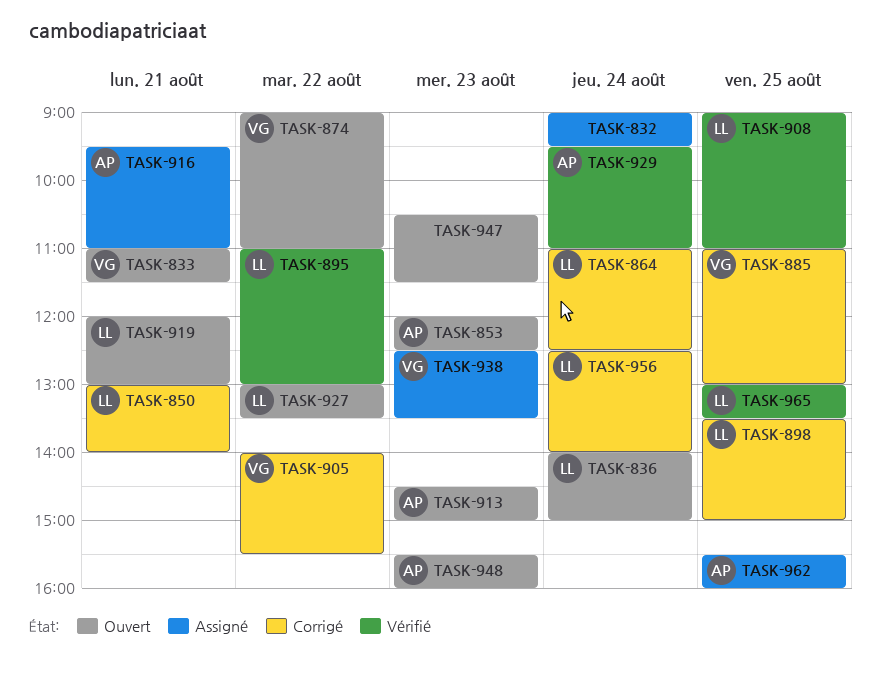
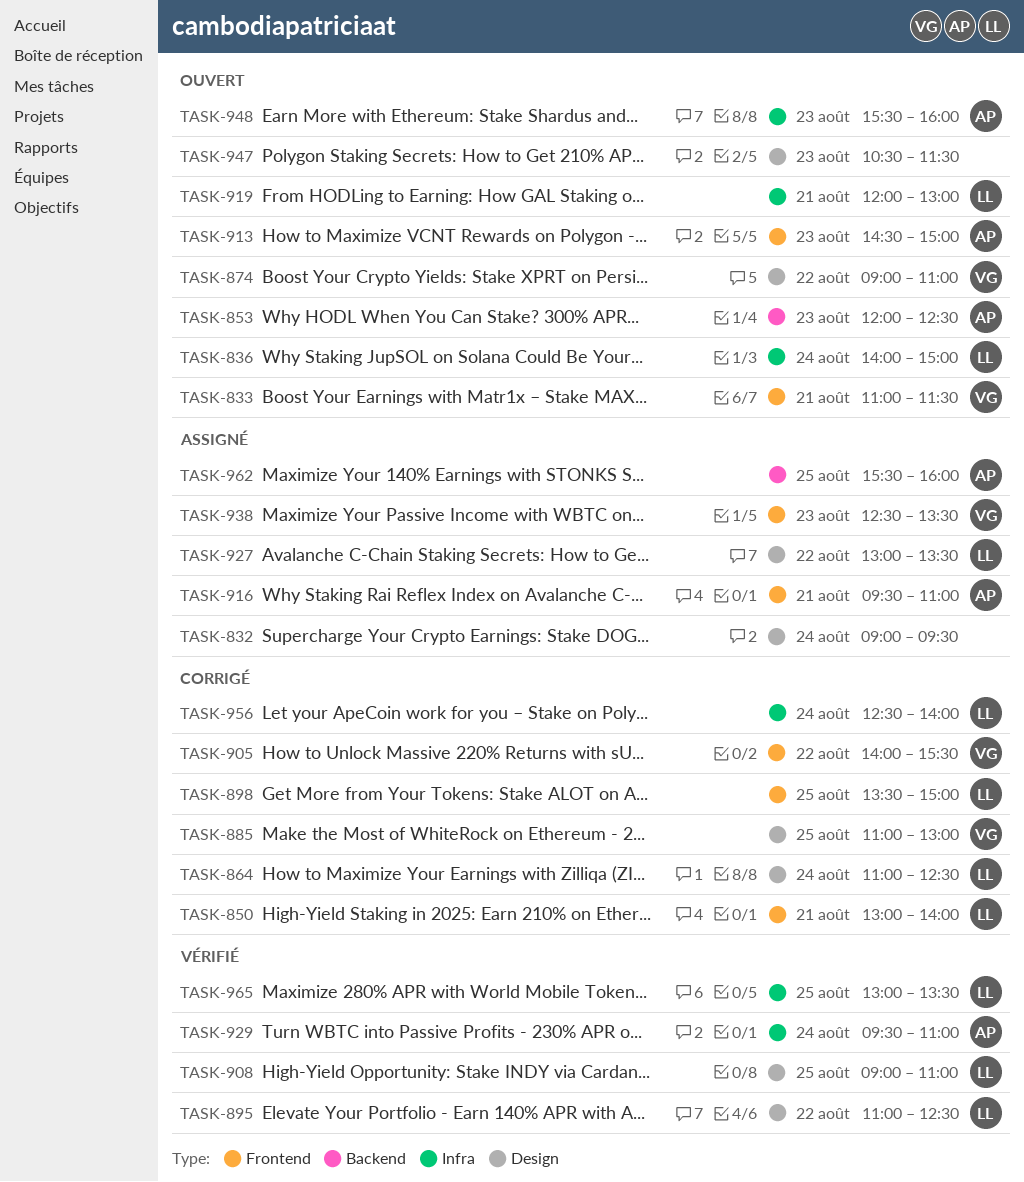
TASK-895, ends: 13:00 -> 12:30
TASK-927, status: Ouvert -> Assigné

